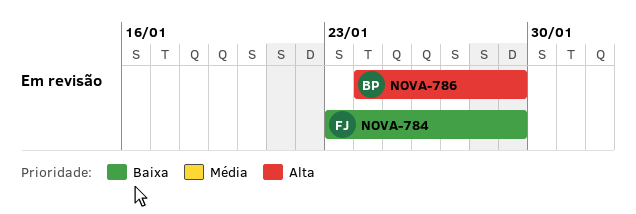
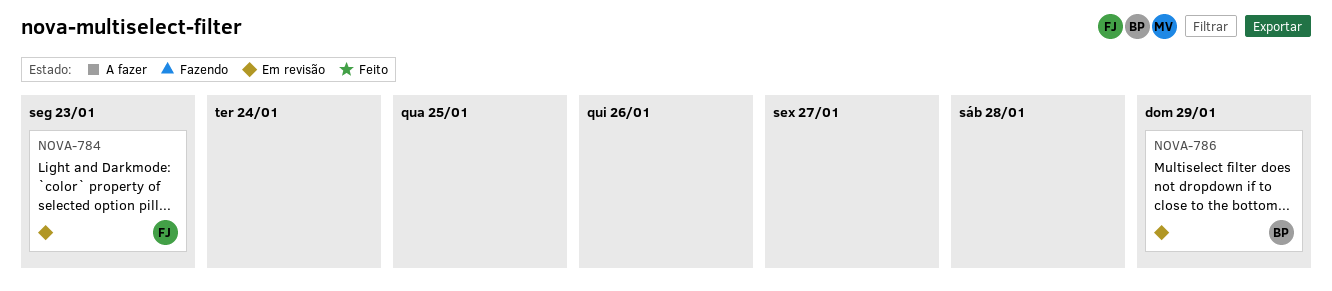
NOVA-784, due: Jan 29 -> Jan 23

